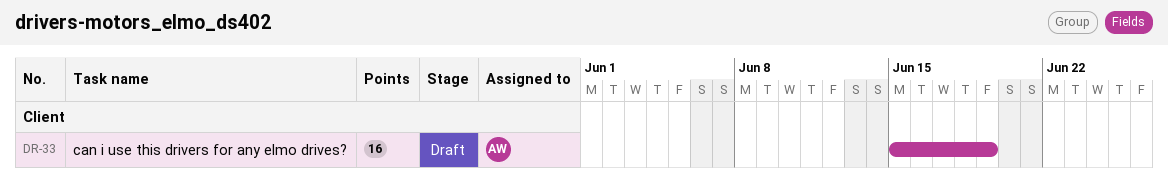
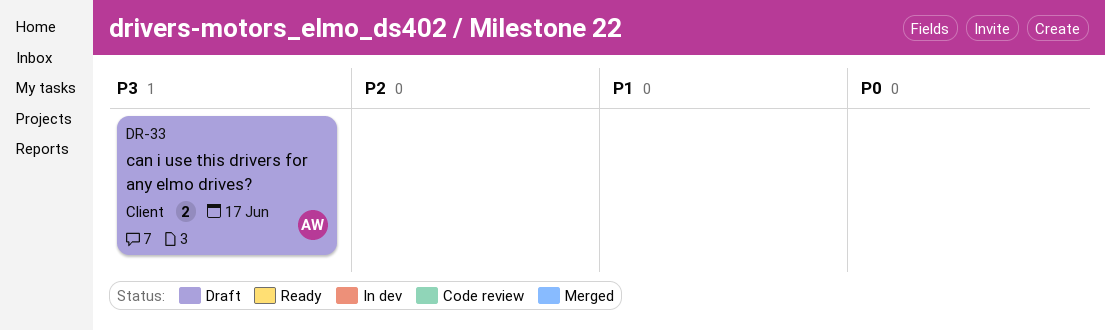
DR-33, estimate: 16 -> 2
DR-33, due: Jun 19 -> Jun 17

